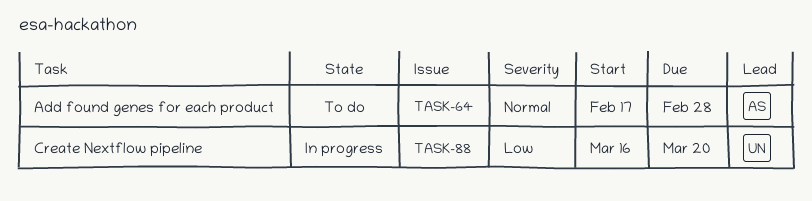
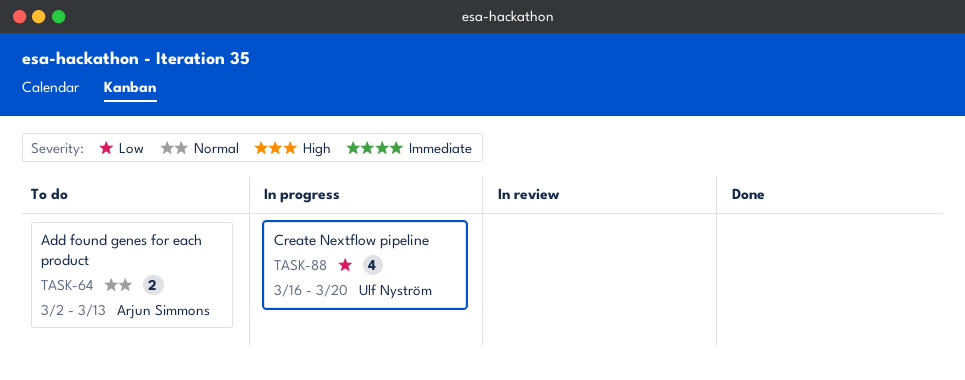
TASK-64, start: Feb 17 -> Mar 2
TASK-64, due: Feb 28 -> Mar 13

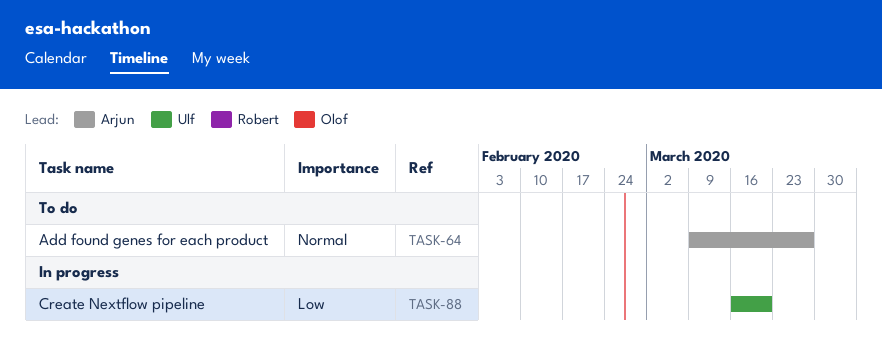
TASK-64, start: Mar 2 -> Mar 9
TASK-64, due: Mar 13 -> Mar 27

